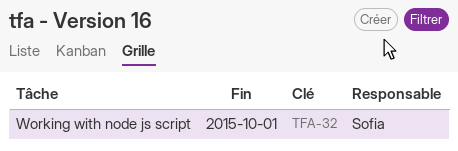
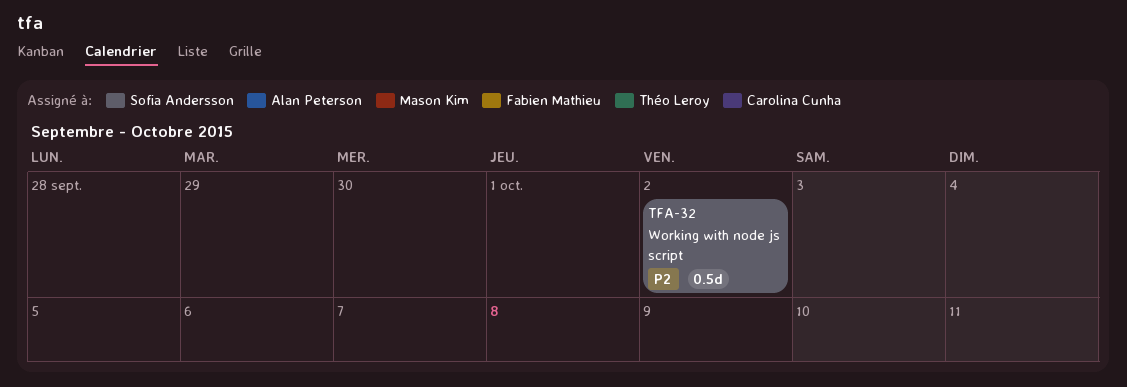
TFA-32, due: Oct 1 -> Oct 2

